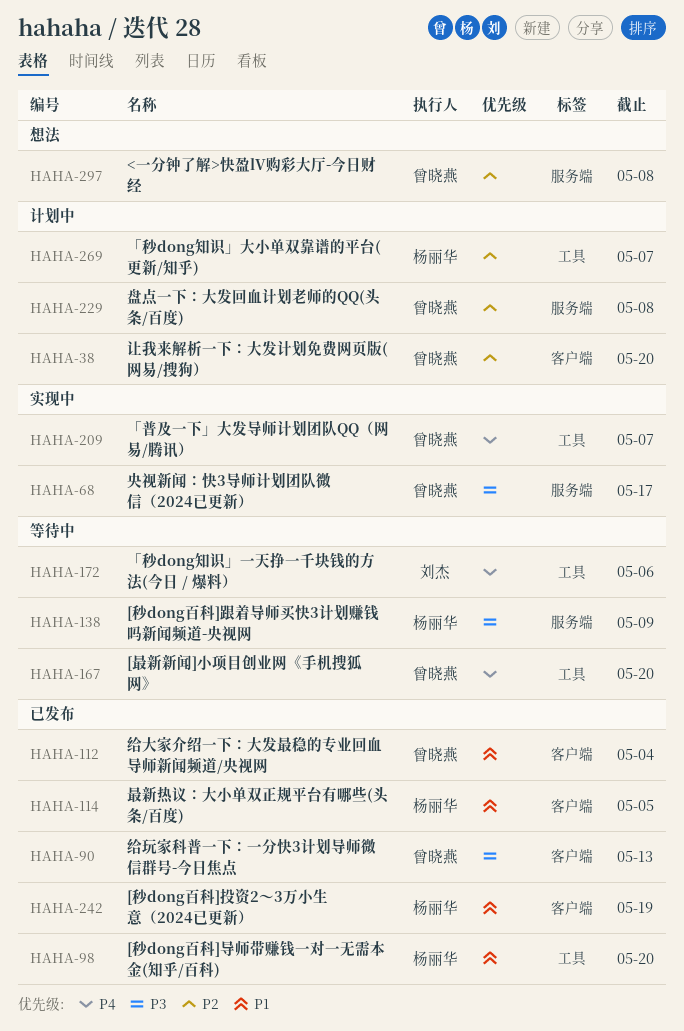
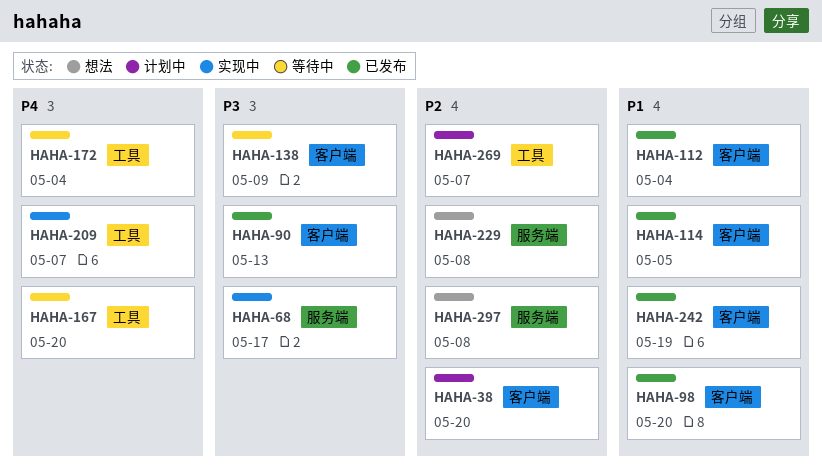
HAHA-98, label: 工具 -> 客户端
HAHA-138, label: 服务端 -> 客户端
HAHA-172, due: May 6 -> May 4
HAHA-229, status: 计划中 -> 想法

